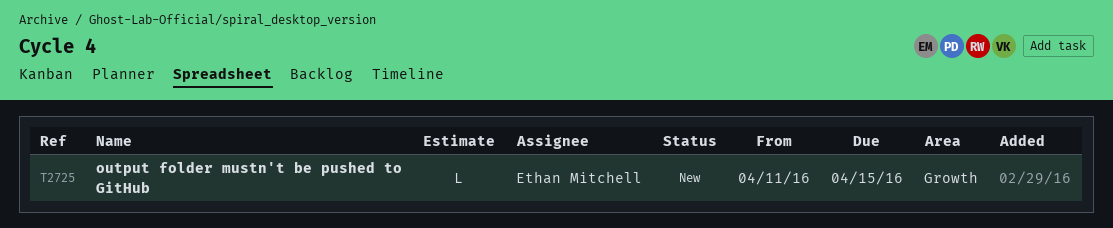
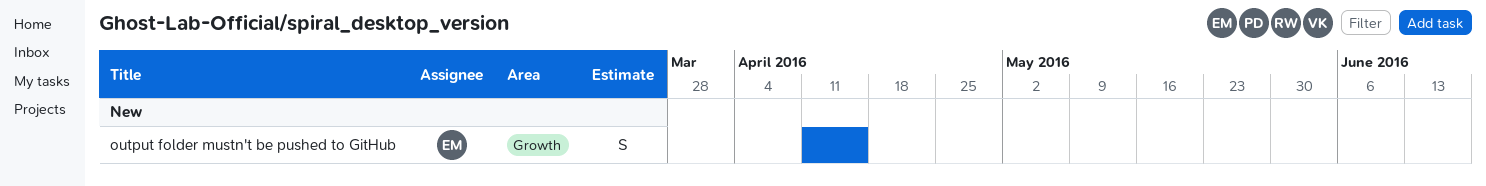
output folder mustn't be pushed to GitHub, estimate: L -> S

